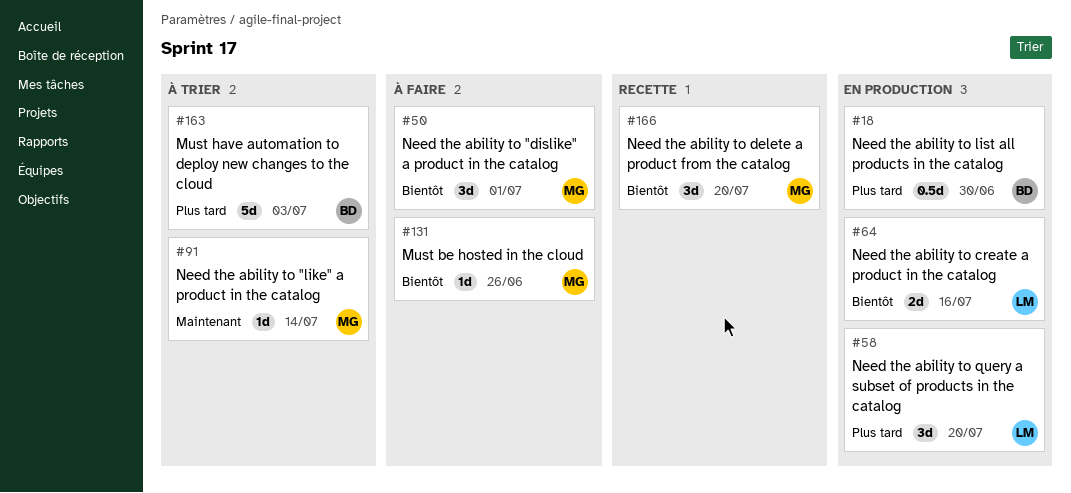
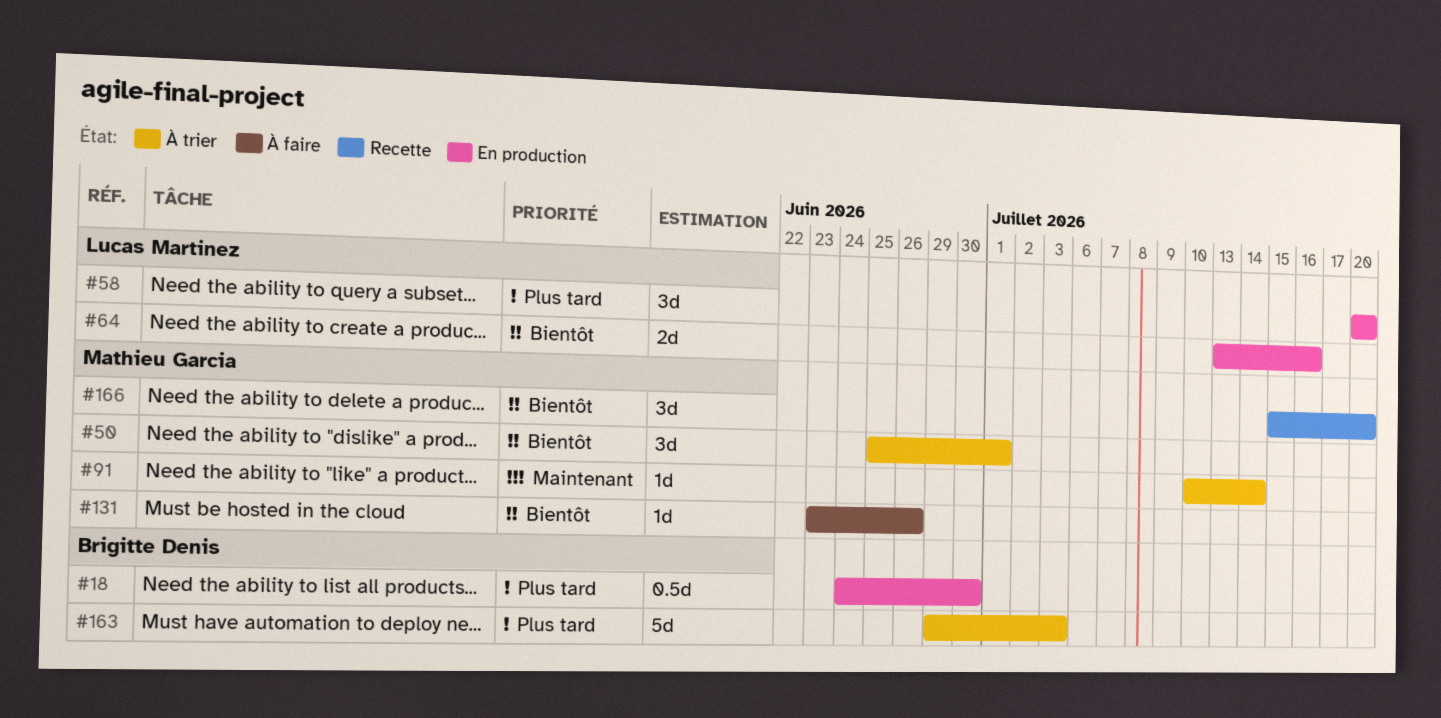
#50, status: À faire -> À trier

